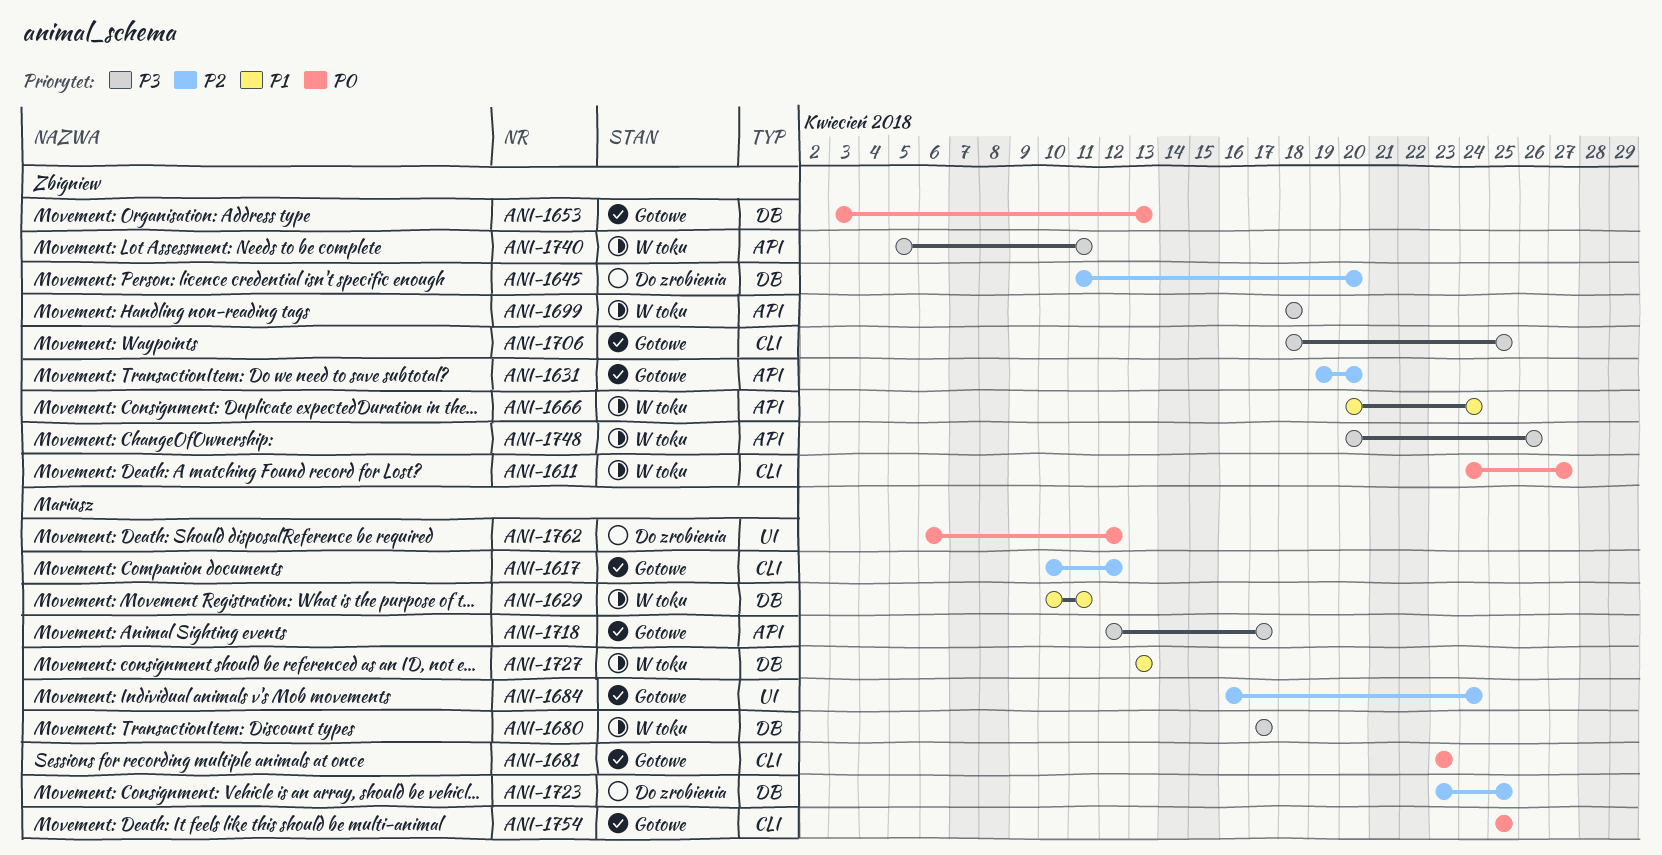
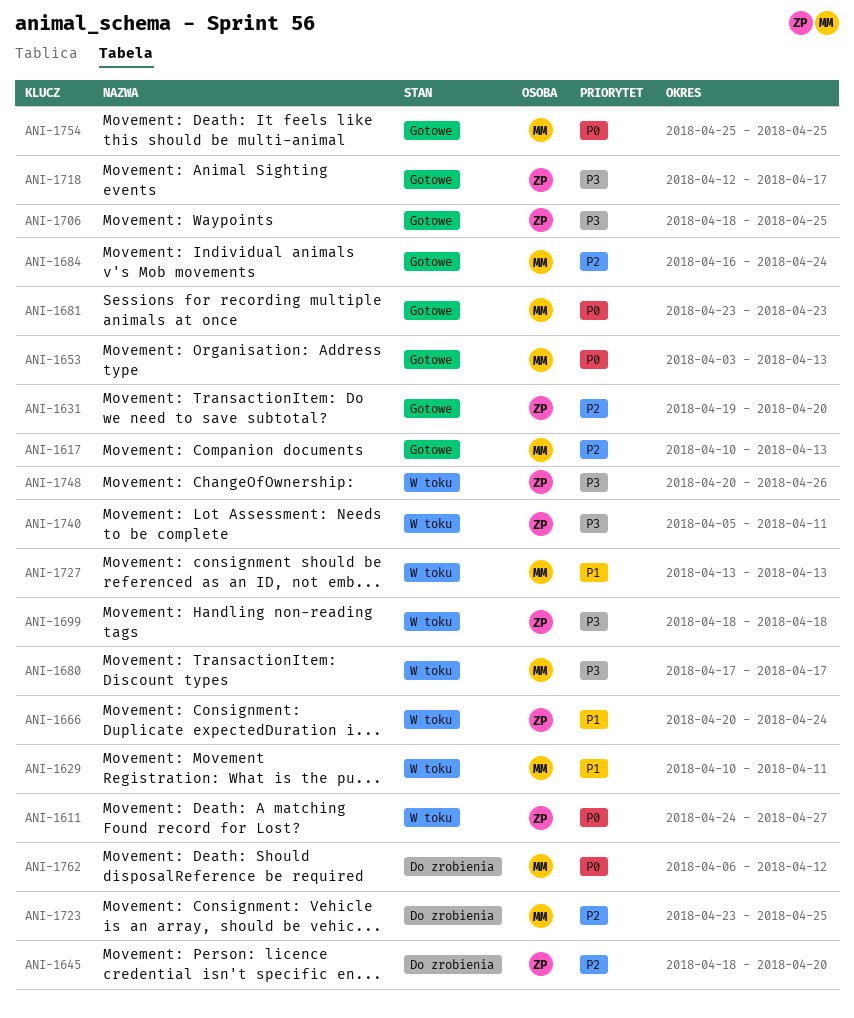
ANI-1617, due: Apr 12 -> Apr 13
ANI-1645, start: Apr 11 -> Apr 18
ANI-1653, owner: Zbigniew -> Mariusz
ANI-1718, owner: Mariusz -> Zbigniew

